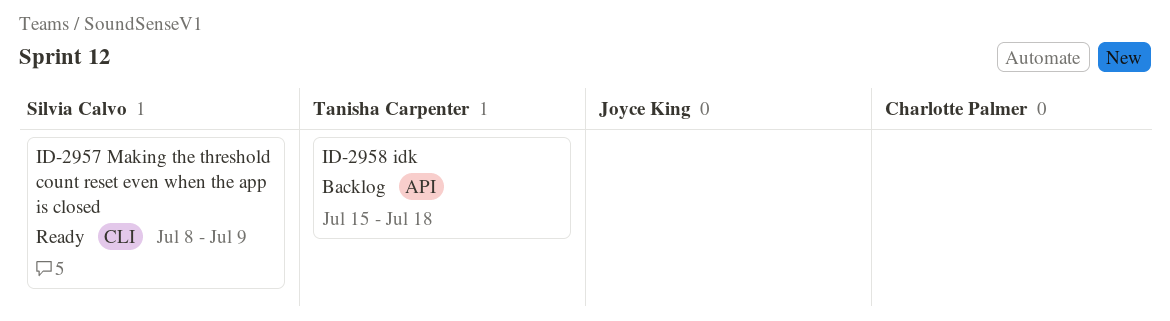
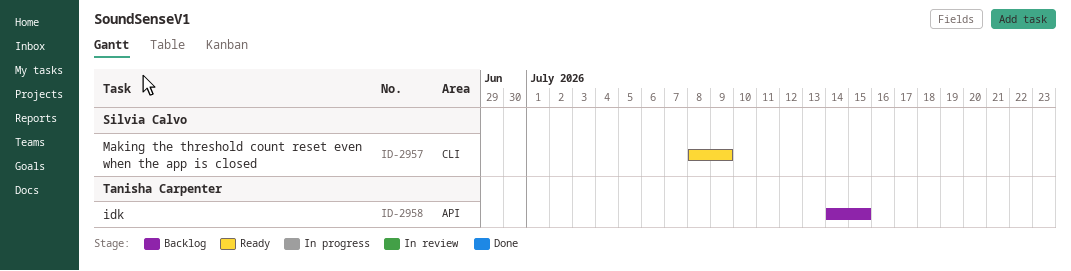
ID-2958, start: Jul 15 -> Jul 14
ID-2958, due: Jul 18 -> Jul 15

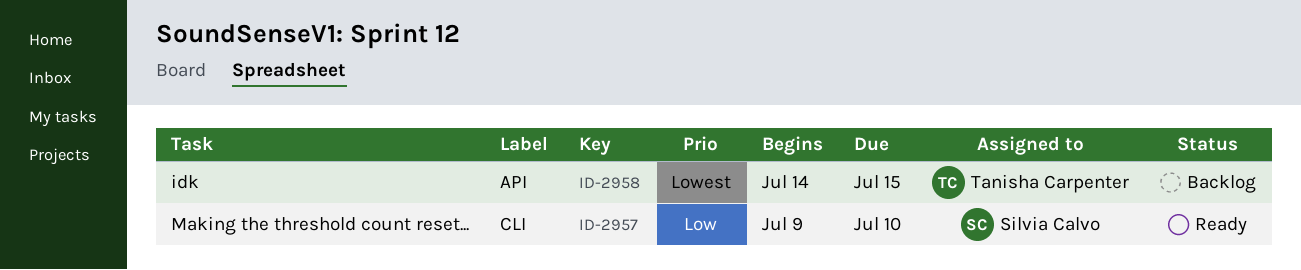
ID-2957, start: Jul 8 -> Jul 9
ID-2957, due: Jul 9 -> Jul 10

